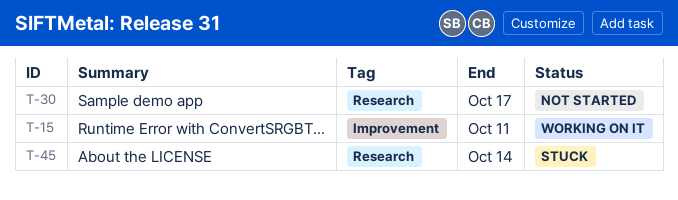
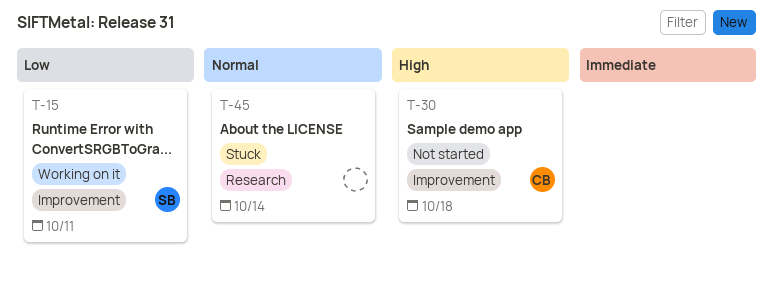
T-30, label: Research -> Improvement
T-30, due: Oct 17 -> Oct 18

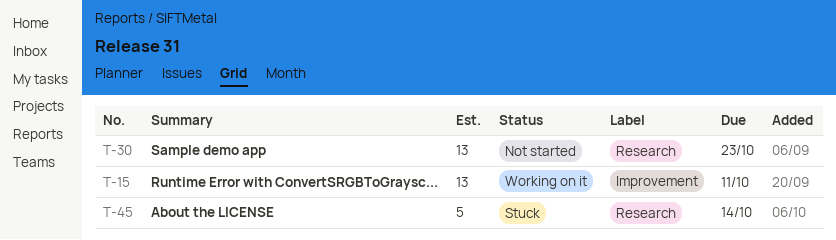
T-30, label: Improvement -> Research
T-30, due: Oct 18 -> Oct 23

